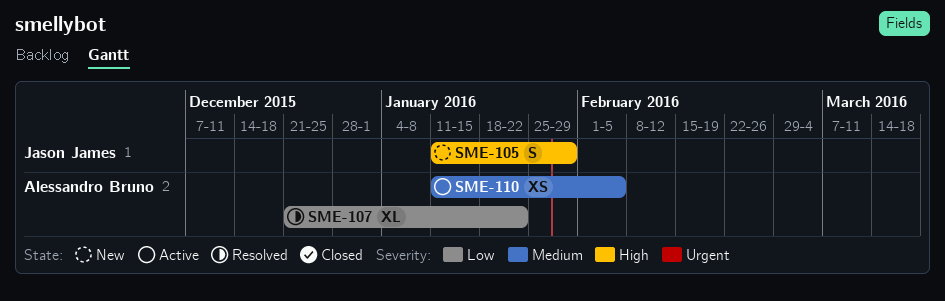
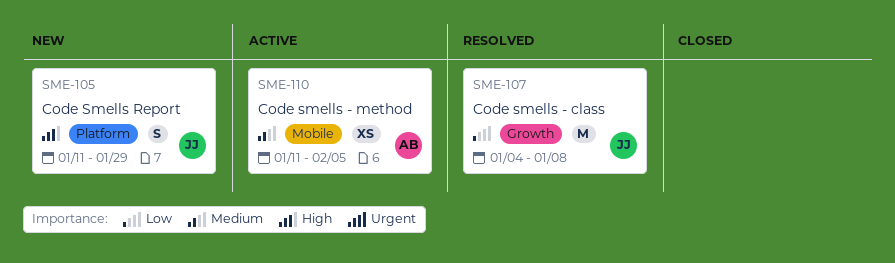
SME-107, owner: Alessandro Bruno -> Jason James
SME-107, estimate: XL -> M
SME-107, start: Dec 21 -> Jan 4
SME-107, due: Jan 22 -> Jan 8

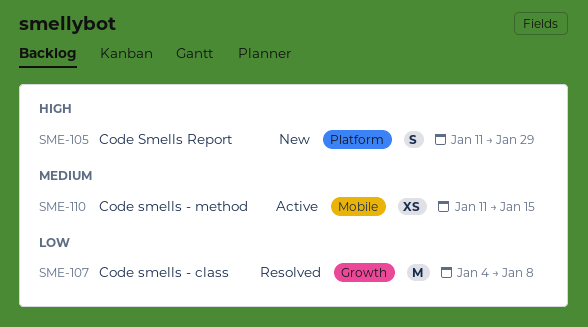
SME-110, due: Feb 5 -> Jan 15

